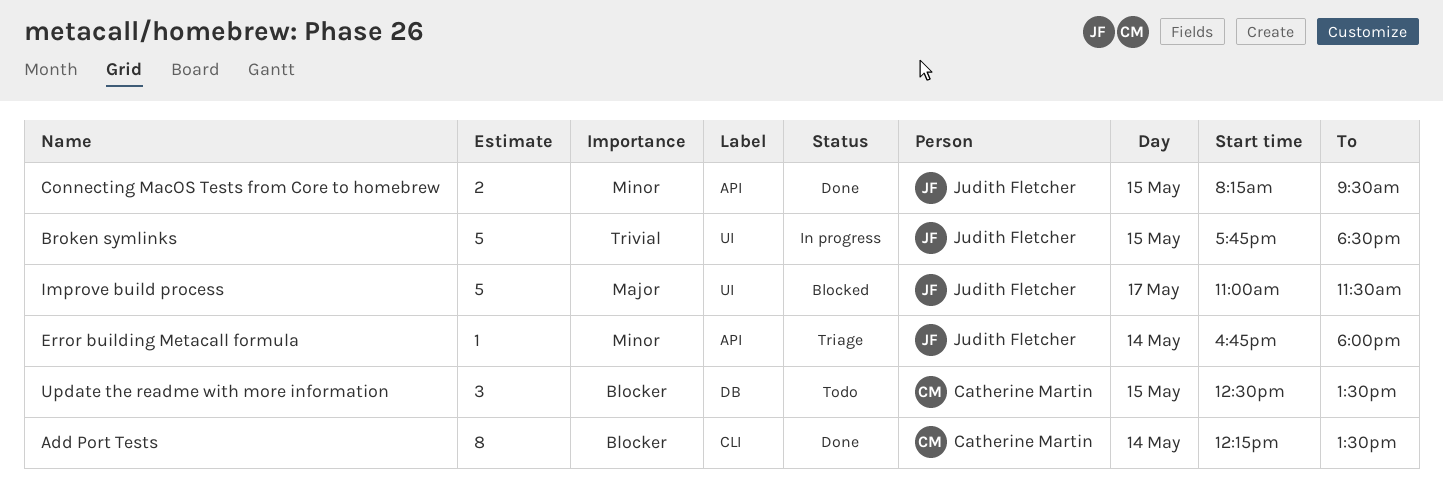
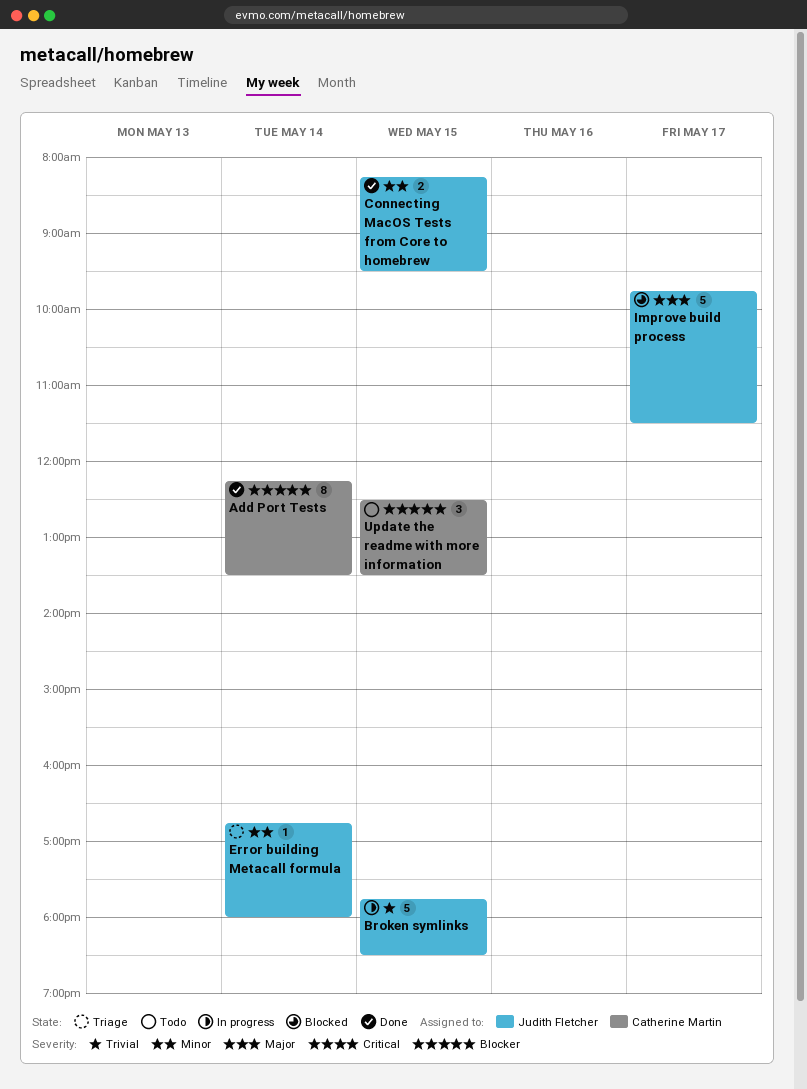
Improve build process, begins: 11:00 -> 09:45

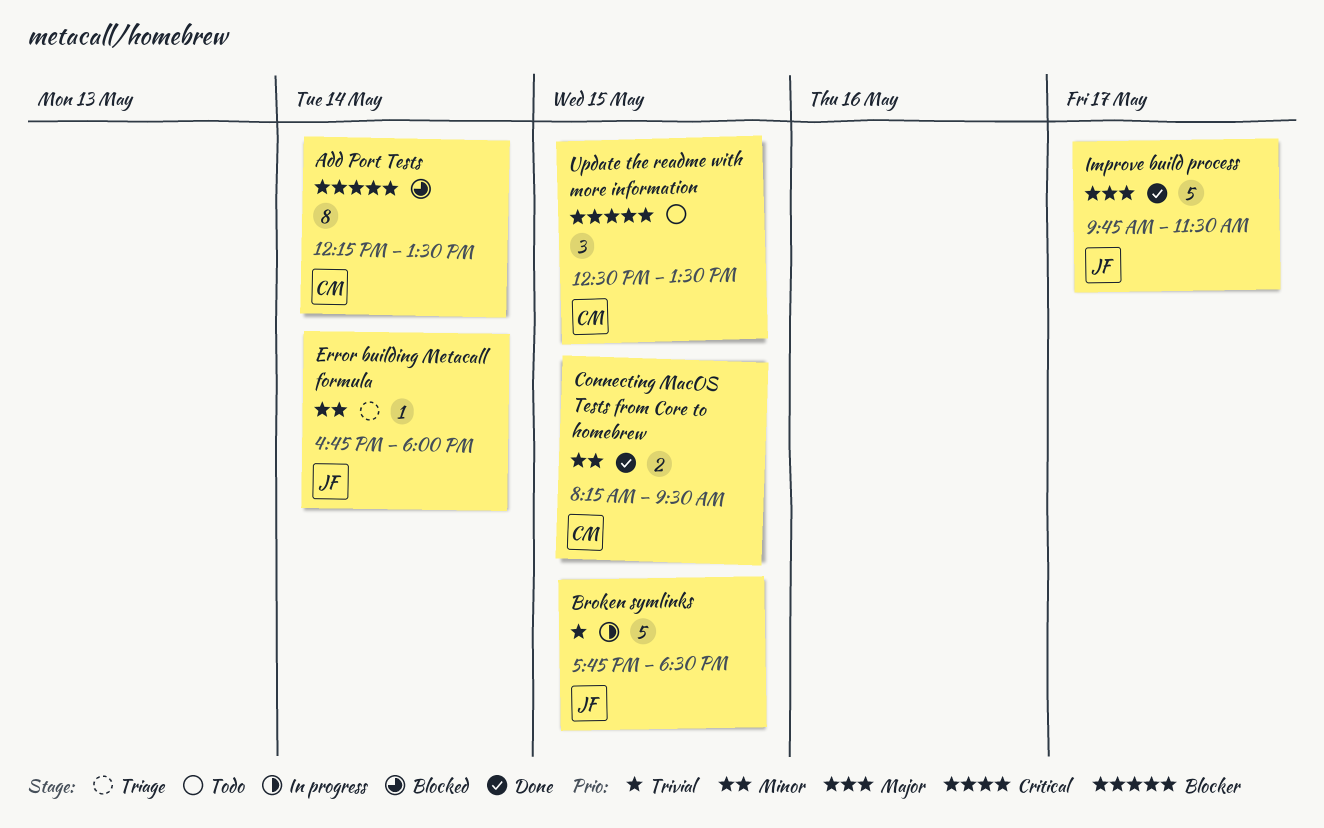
Add Port Tests, status: Done -> Blocked
Connecting MacOS Tests from Core to homebrew, owner: Judith Fletcher -> Catherine Martin
Improve build process, status: Blocked -> Done

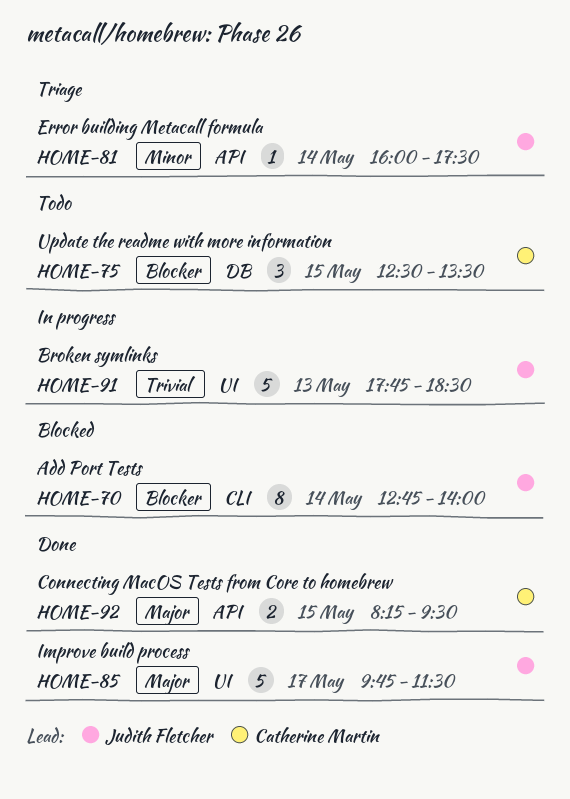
Add Port Tests, owner: Catherine Martin -> Judith Fletcher
Add Port Tests, begins: 12:15 -> 12:45
Add Port Tests, ends: 13:30 -> 14:00
Broken symlinks, day: May 15 -> May 13
Connecting MacOS Tests from Core to homebrew, priority: Minor -> Major
Error building Metacall formula, begins: 16:45 -> 16:00
Error building Metacall formula, ends: 18:00 -> 17:30

